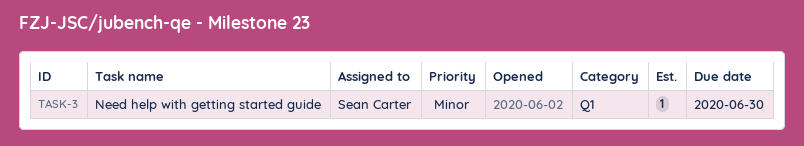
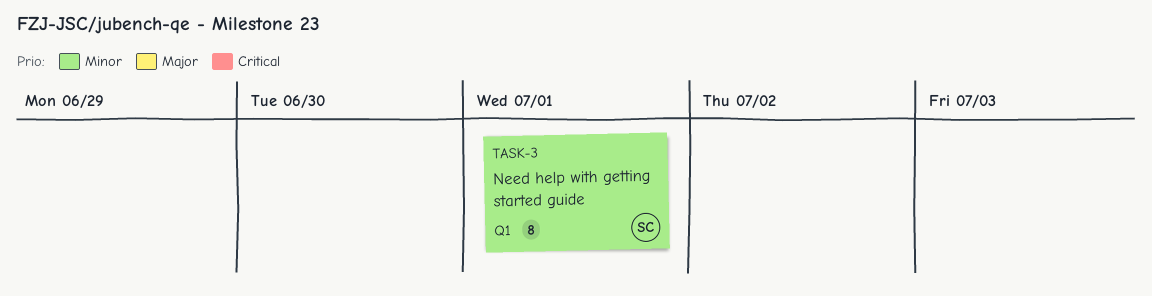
TASK-3, estimate: 1 -> 8
TASK-3, due: Jun 30 -> Jul 1

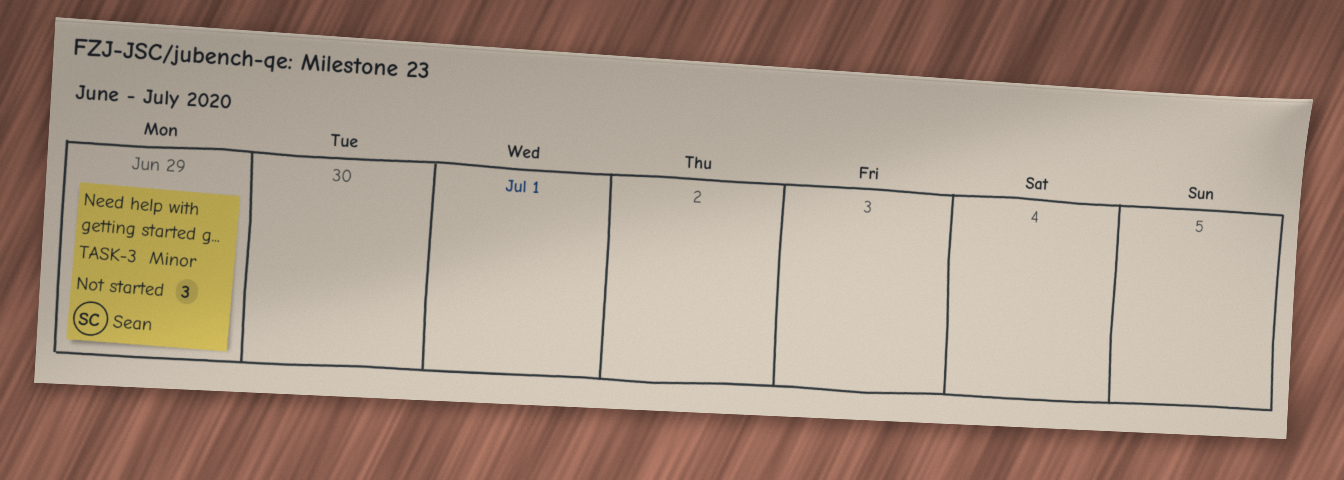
TASK-3, estimate: 8 -> 3
TASK-3, due: Jul 1 -> Jun 29

